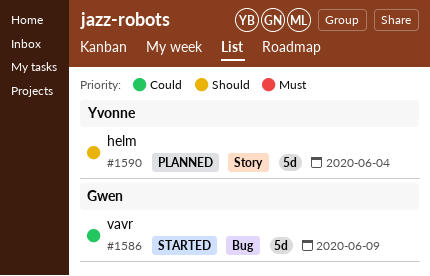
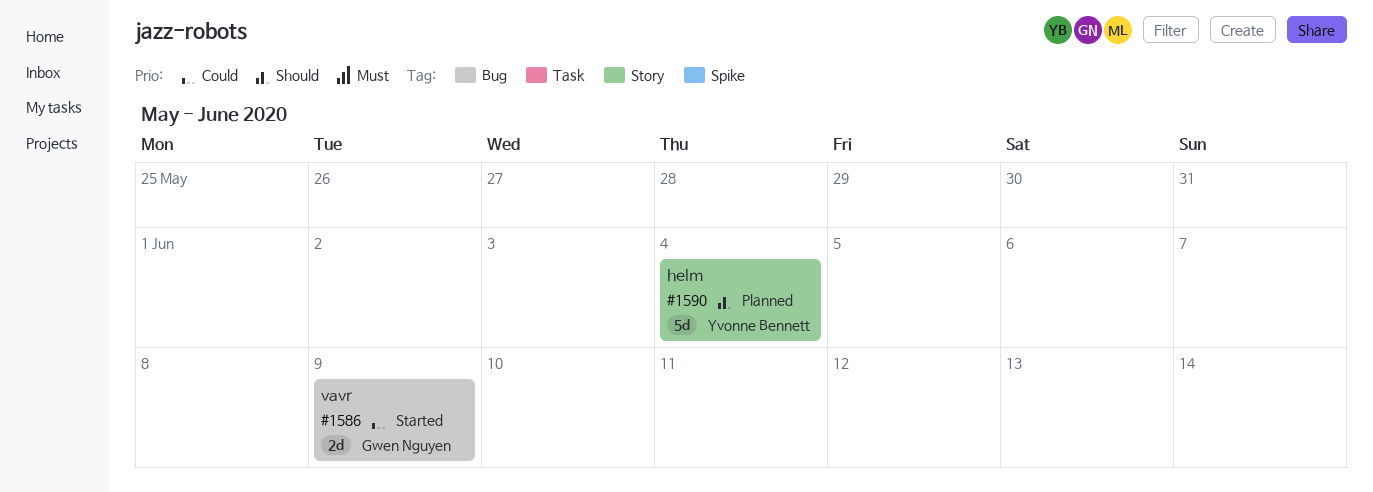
#1586, estimate: 5d -> 2d

